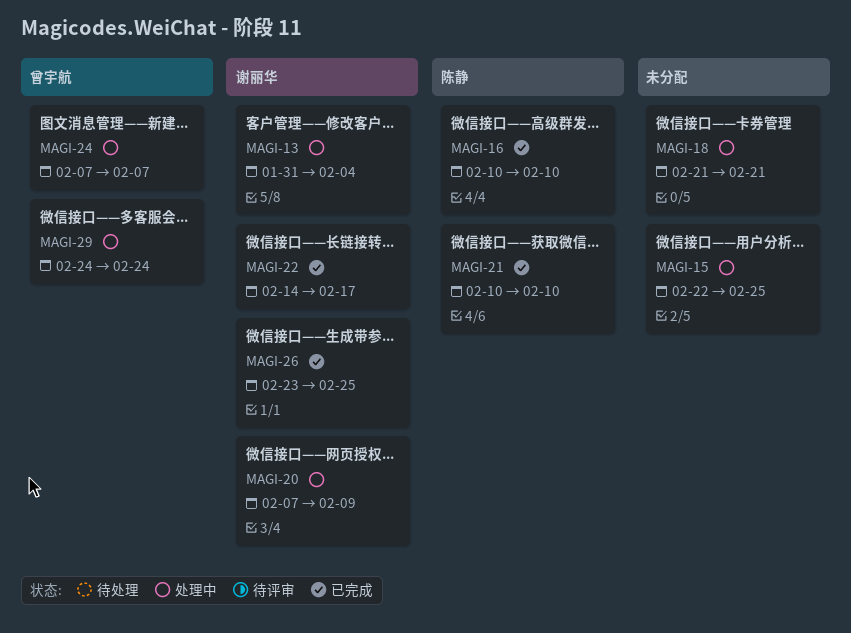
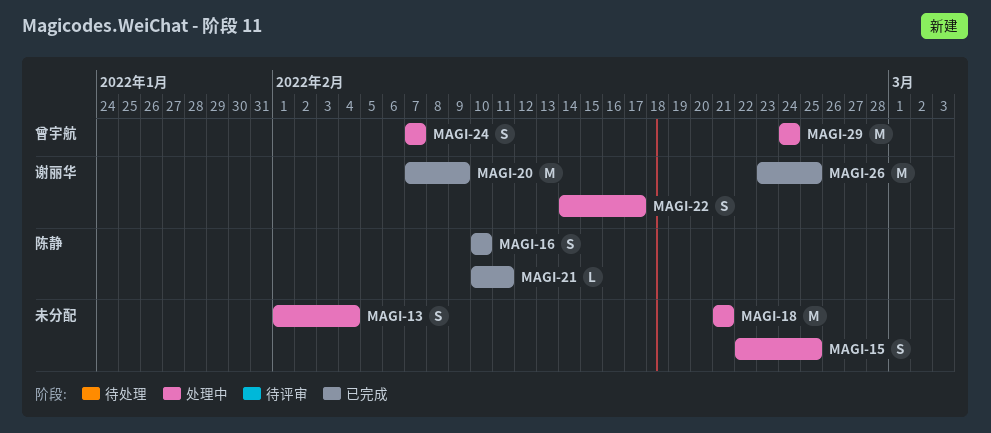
MAGI-13, owner: 谢丽华 -> none
MAGI-13, start: Jan 31 -> Feb 1
MAGI-20, status: 处理中 -> 已完成
MAGI-21, due: Feb 10 -> Feb 11
MAGI-22, status: 已完成 -> 处理中

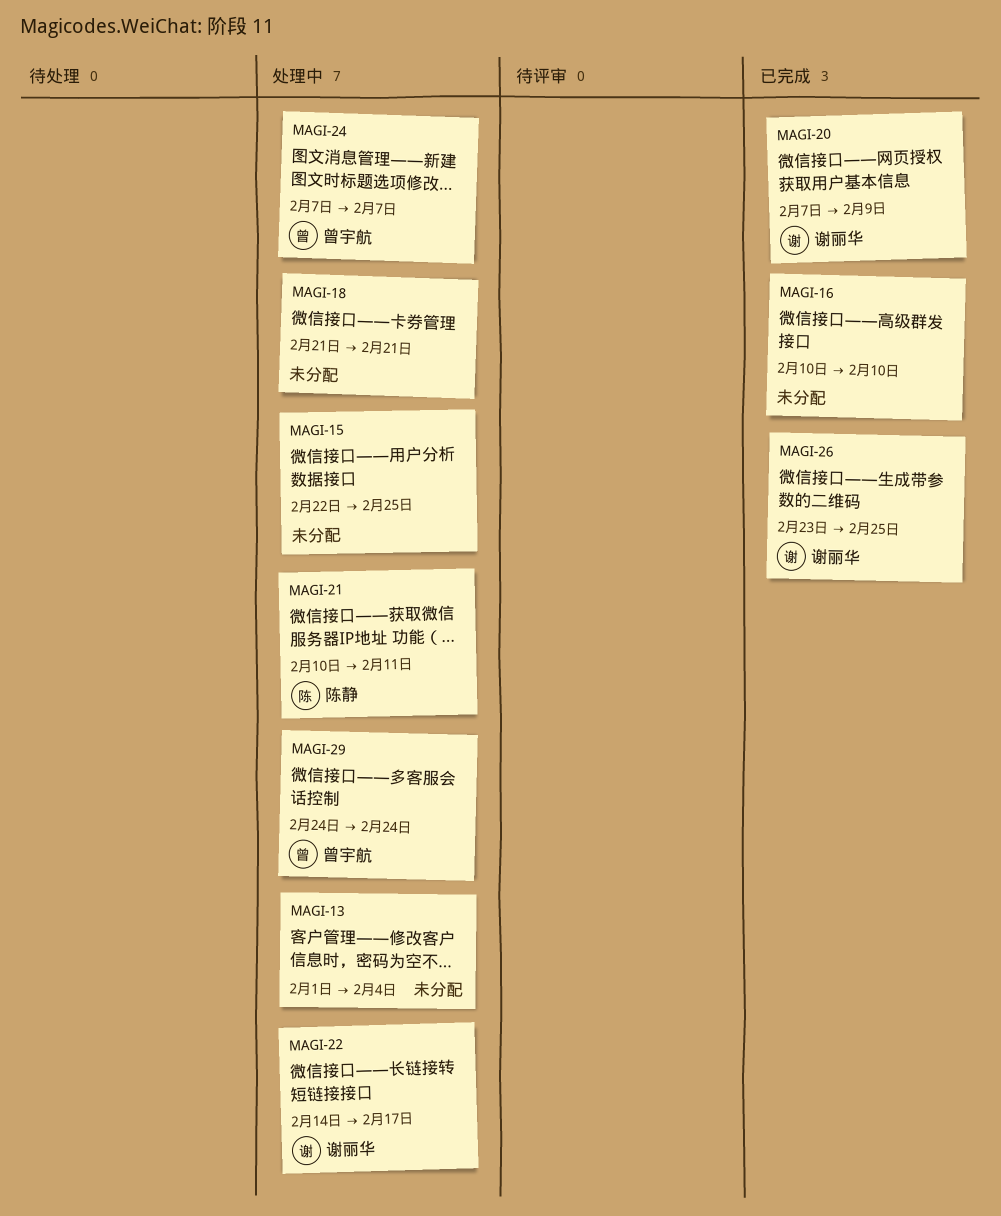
MAGI-16, owner: 陈静 -> none
MAGI-21, status: 已完成 -> 处理中

